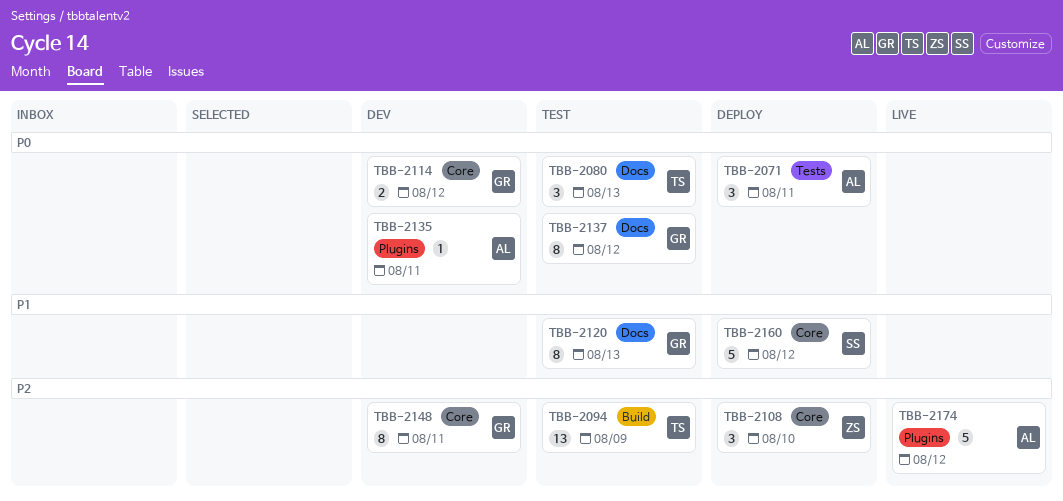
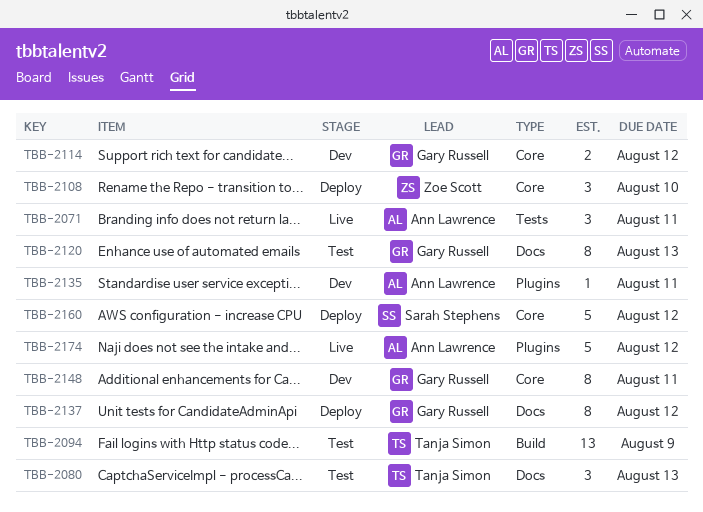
TBB-2071, status: Deploy -> Live
TBB-2137, status: Test -> Deploy

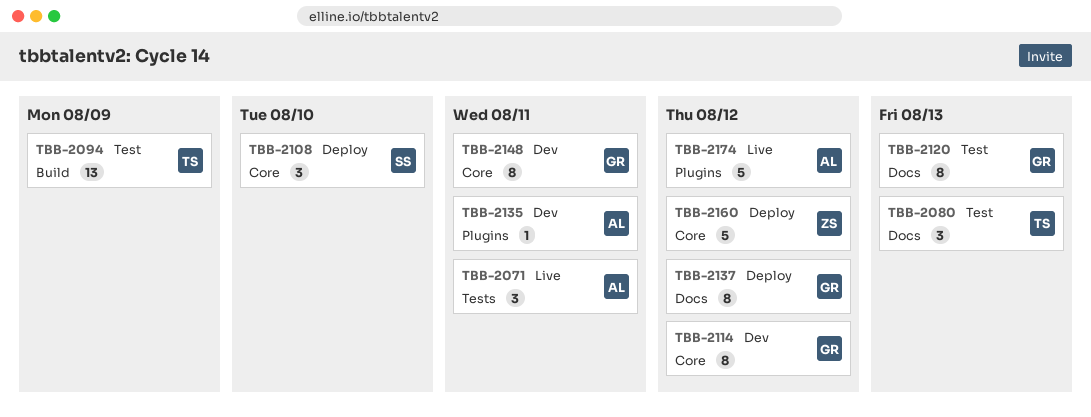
TBB-2108, owner: Zoe Scott -> Sarah Stephens
TBB-2114, estimate: 2 -> 8
TBB-2160, owner: Sarah Stephens -> Zoe Scott

